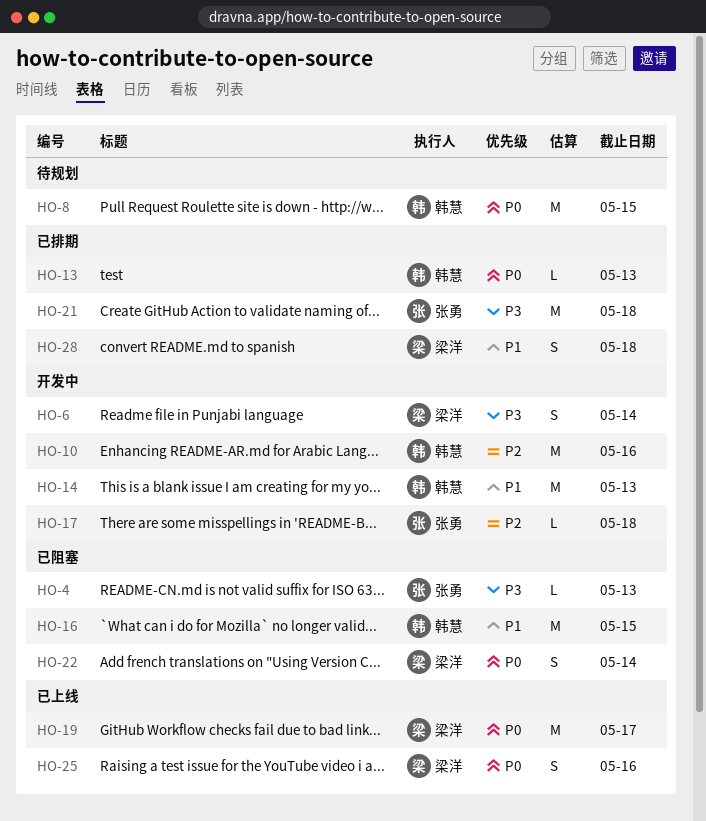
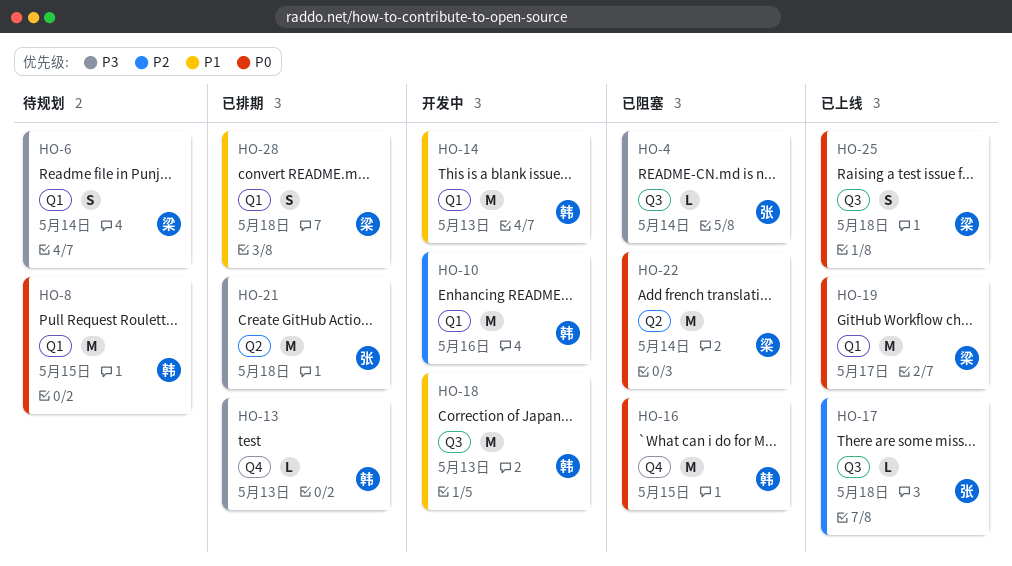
HO-4, due: May 13 -> May 14
HO-6, status: 开发中 -> 待规划
HO-13, priority: P0 -> P3
HO-16, priority: P1 -> P0
HO-17, status: 开发中 -> 已上线
HO-18: none -> present
HO-22, estimate: S -> M
HO-25, due: May 16 -> May 18

